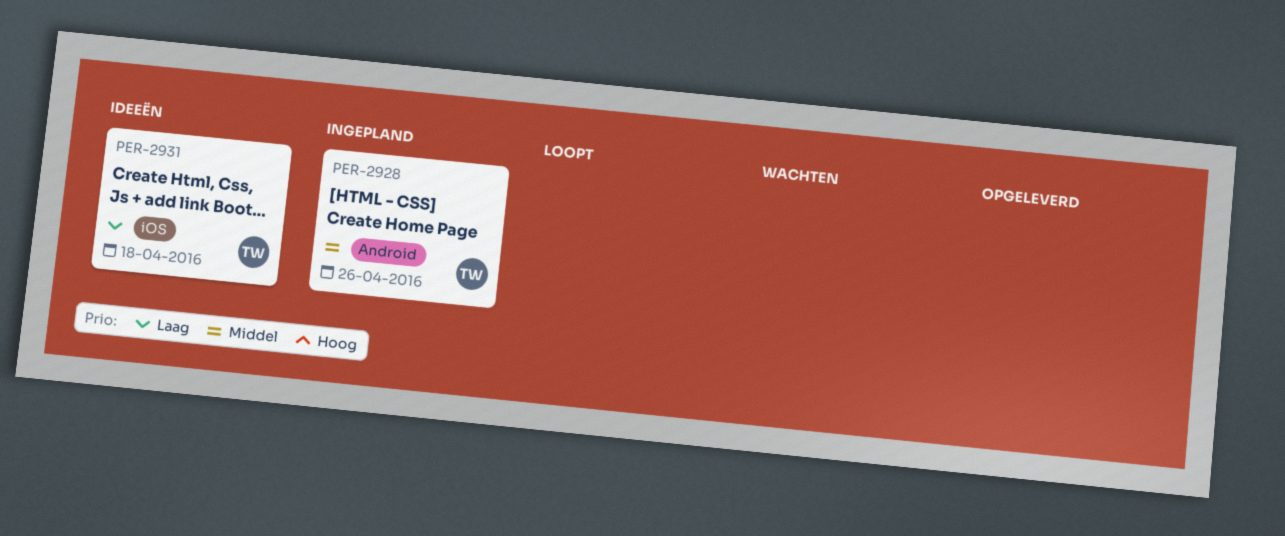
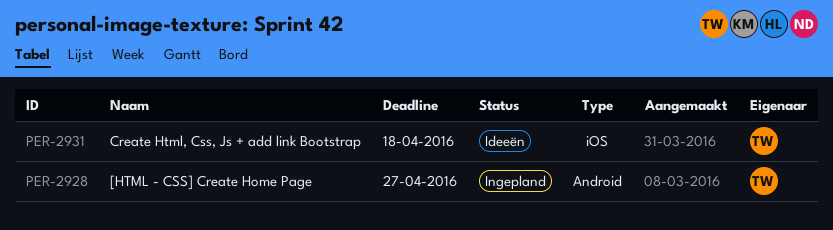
PER-2928, due: Apr 26 -> Apr 27

